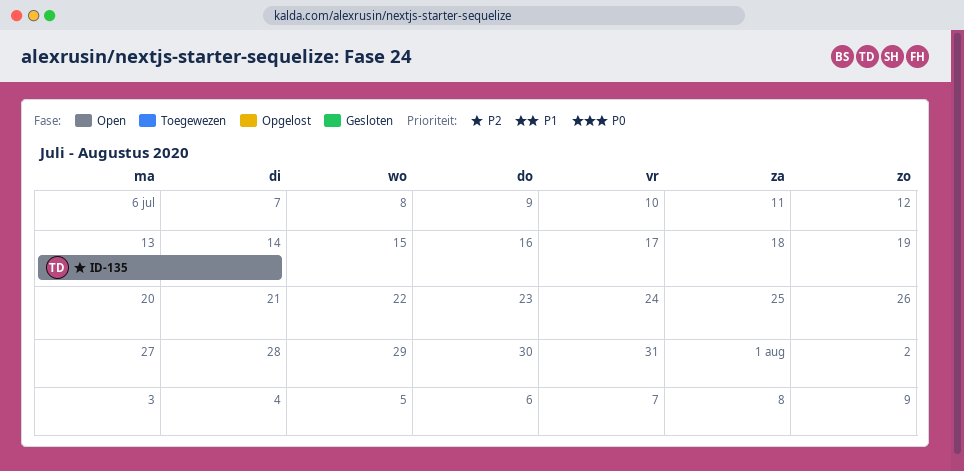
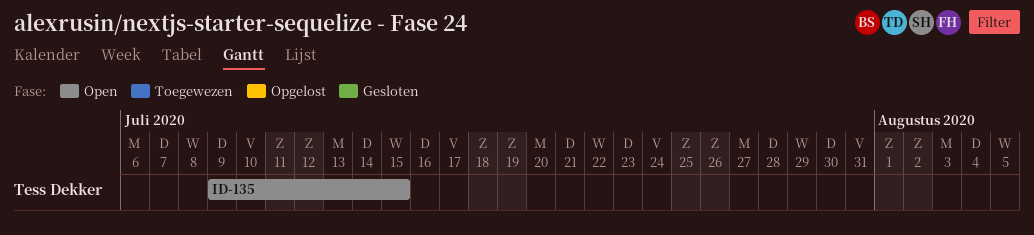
ID-135, start: Jul 13 -> Jul 9
ID-135, due: Jul 14 -> Jul 15

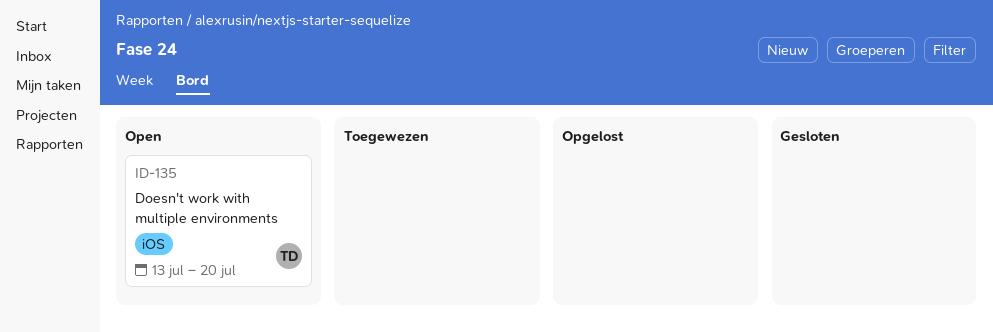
ID-135, start: Jul 9 -> Jul 13
ID-135, due: Jul 15 -> Jul 20

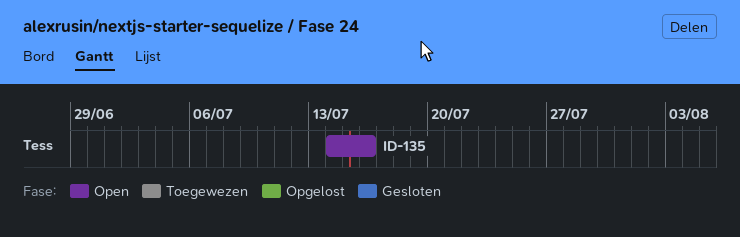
ID-135, start: Jul 13 -> Jul 14
ID-135, due: Jul 20 -> Jul 16

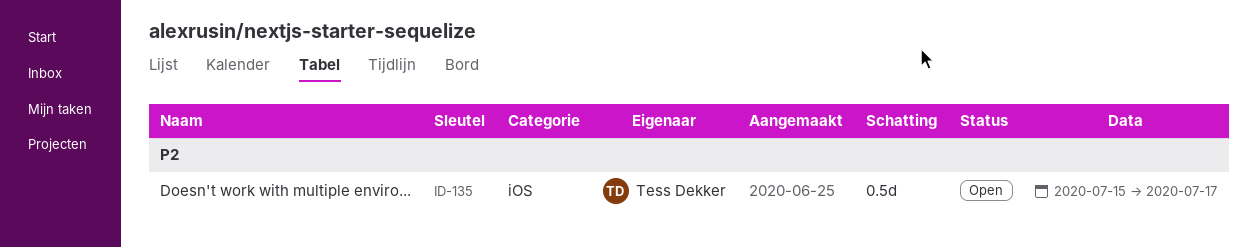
ID-135, start: Jul 14 -> Jul 15
ID-135, due: Jul 16 -> Jul 17

